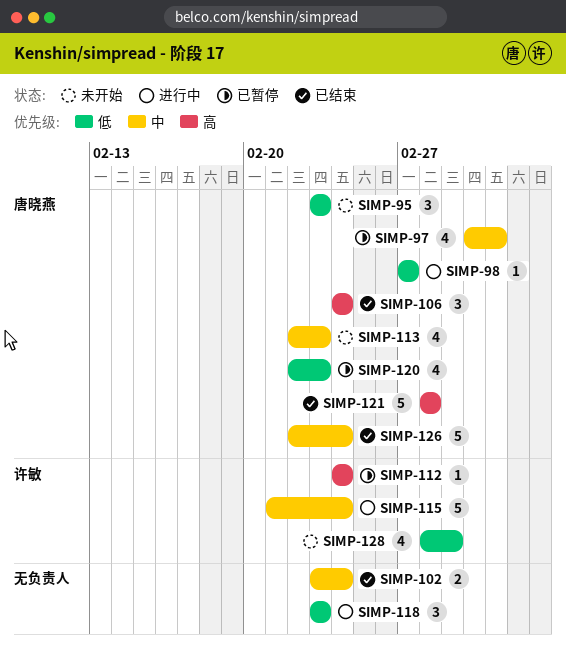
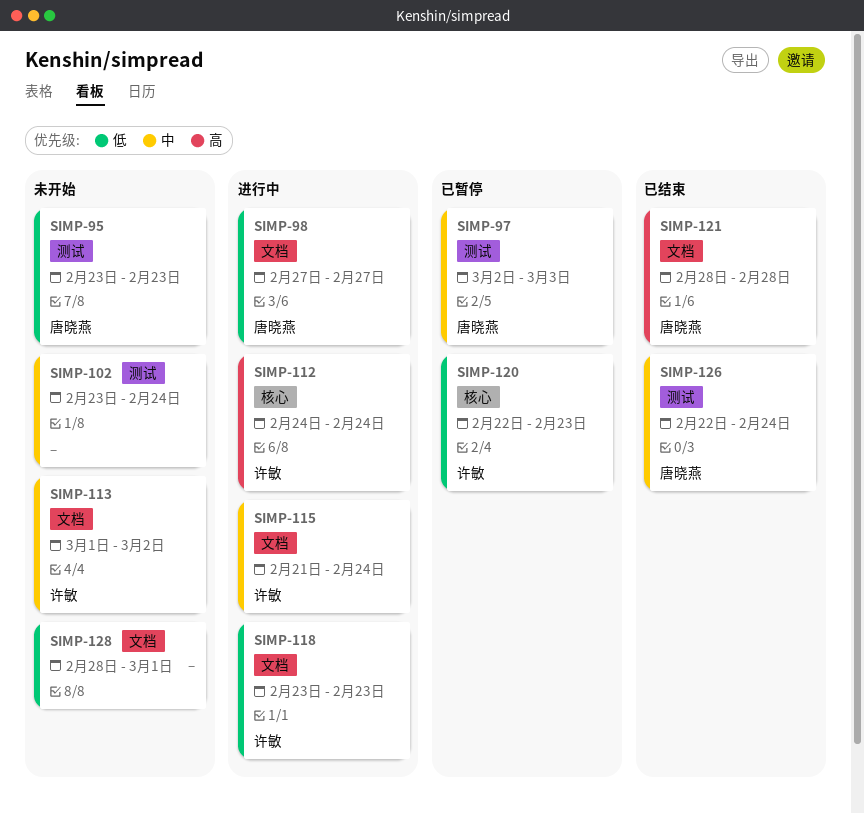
SIMP-102, status: 已结束 -> 未开始
SIMP-106: present -> none
SIMP-112, status: 已暂停 -> 进行中
SIMP-113, owner: 唐晓燕 -> 许敏
SIMP-113, start: Feb 22 -> Mar 1
SIMP-113, due: Feb 23 -> Mar 2
SIMP-118, owner: none -> 许敏
SIMP-120, owner: 唐晓燕 -> 许敏
SIMP-128, owner: 许敏 -> none

